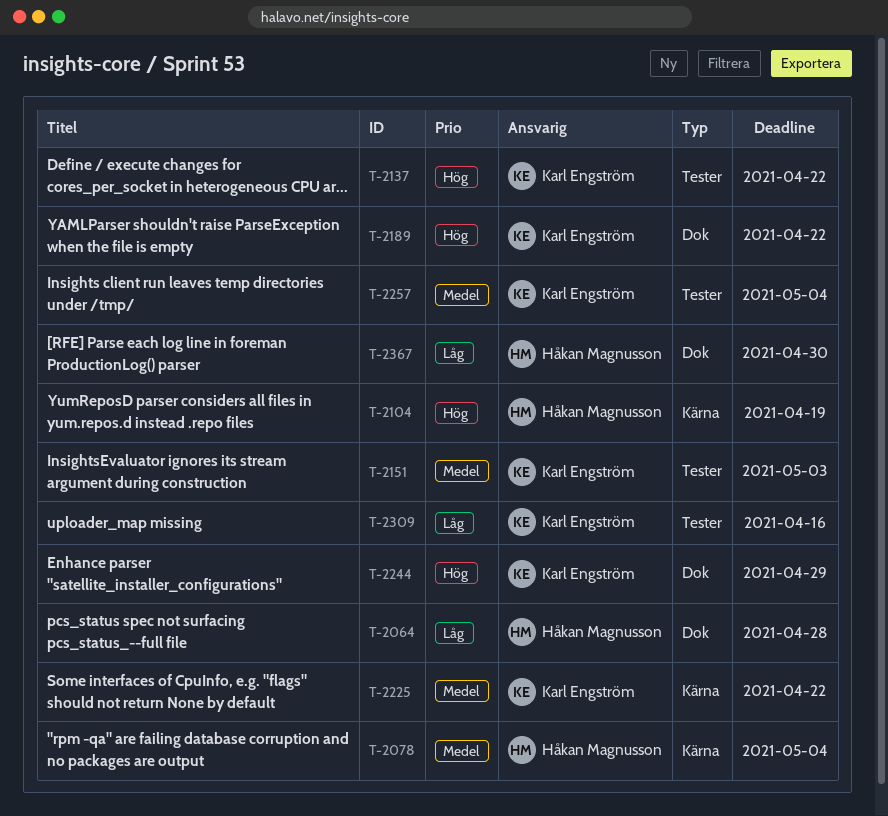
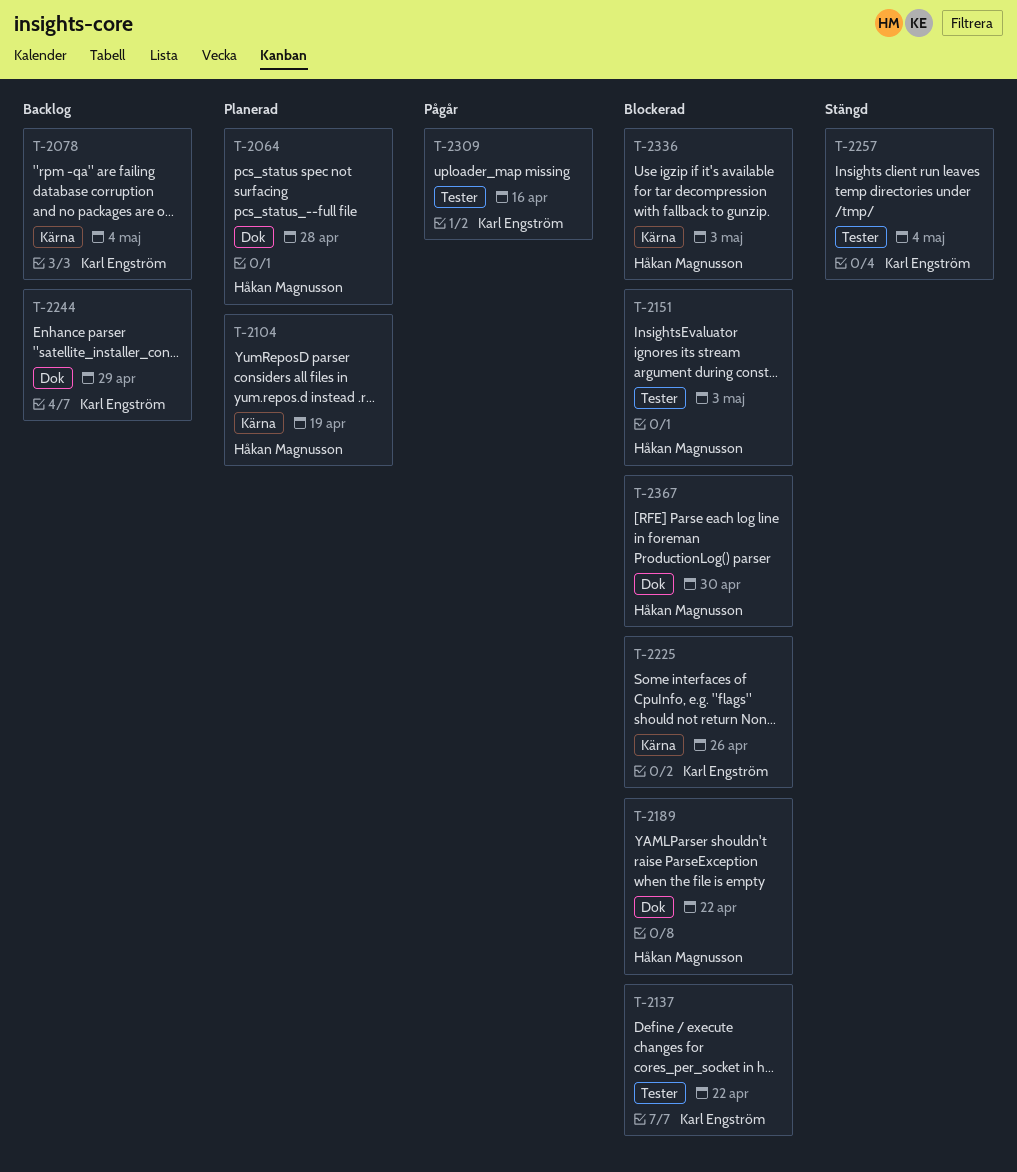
T-2078, owner: Håkan Magnusson -> Karl Engström
T-2151, owner: Karl Engström -> Håkan Magnusson
T-2189, owner: Karl Engström -> Håkan Magnusson
T-2225, due: Apr 22 -> Apr 26
T-2336: none -> present

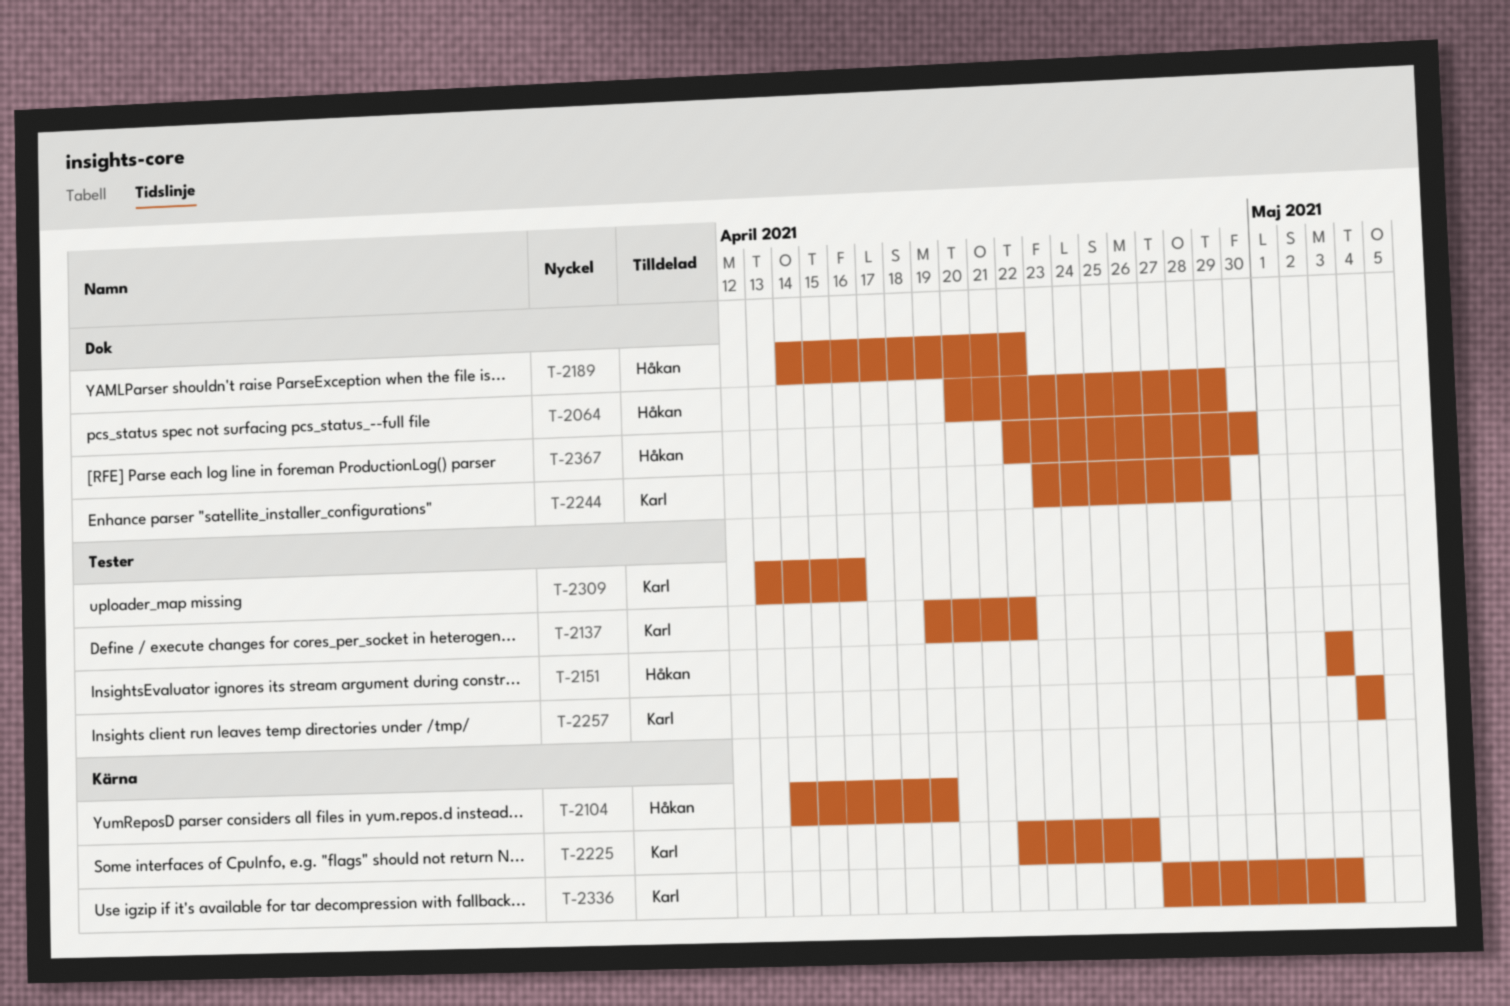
T-2064, due: Apr 28 -> Apr 29
T-2078: present -> none
T-2336, owner: Håkan Magnusson -> Karl Engström

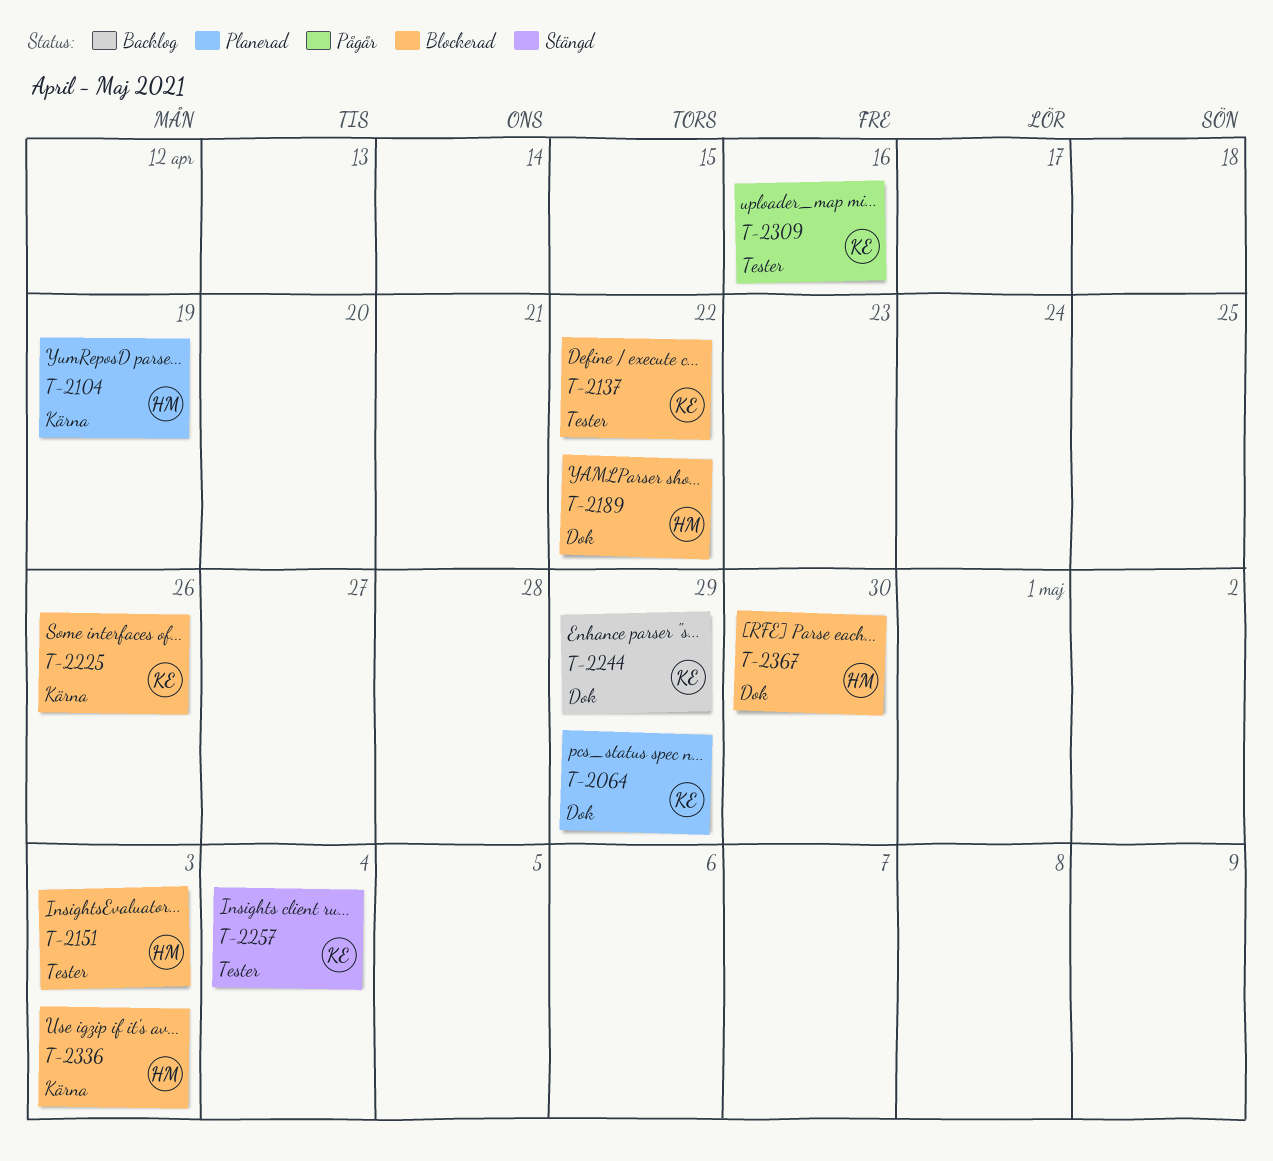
T-2064, owner: Håkan -> Karl
T-2336, owner: Karl -> Håkan

